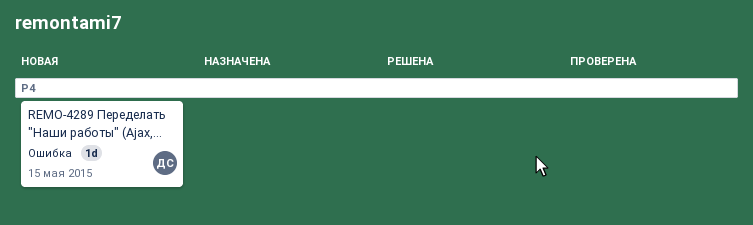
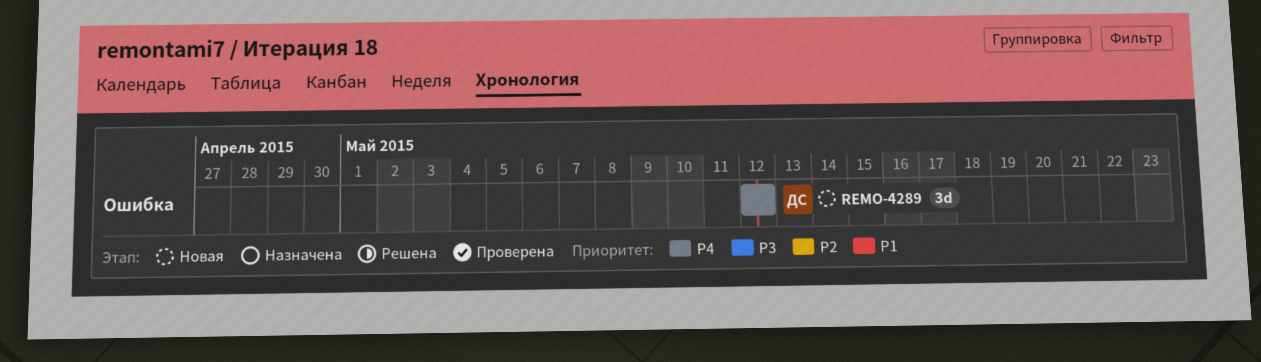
REMO-4289, estimate: 1d -> 3d
REMO-4289, due: May 15 -> May 12

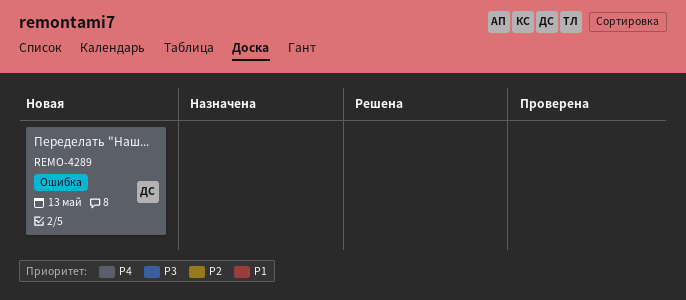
REMO-4289, due: May 12 -> May 13

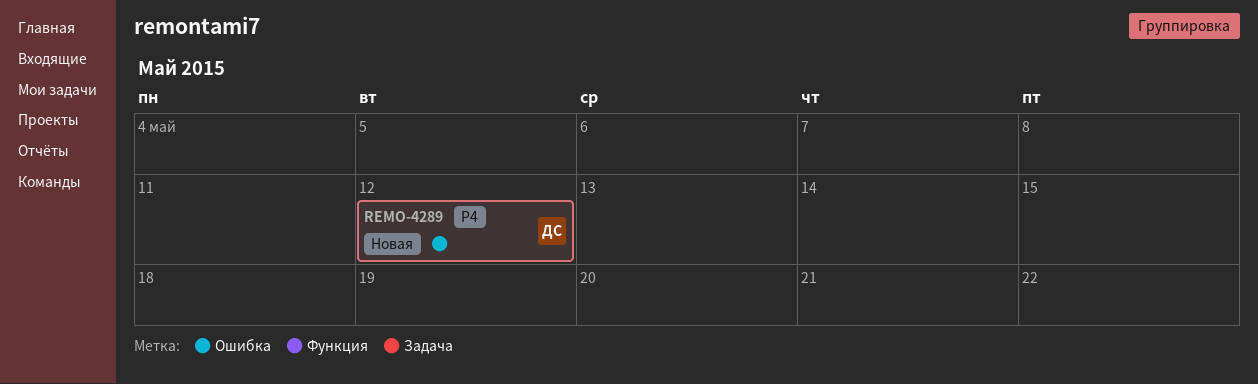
REMO-4289, due: May 13 -> May 12

